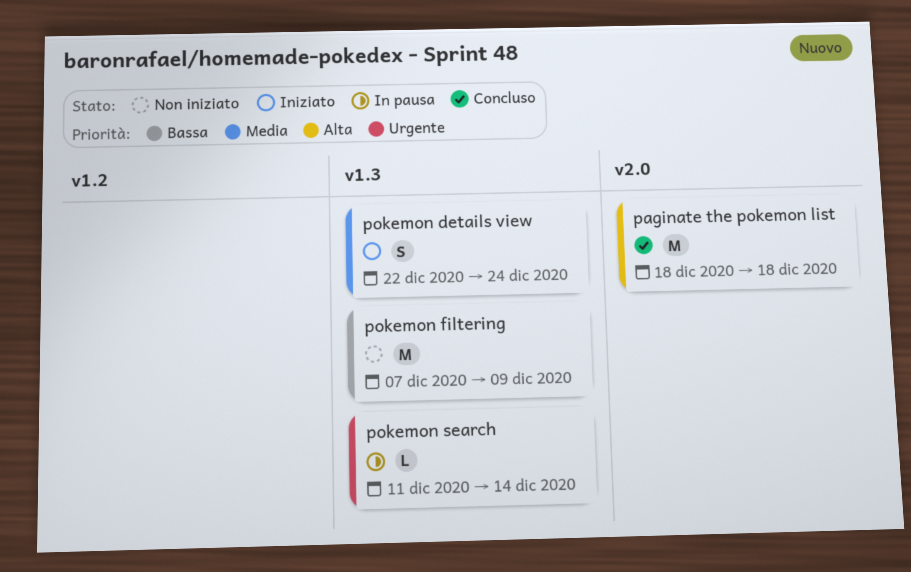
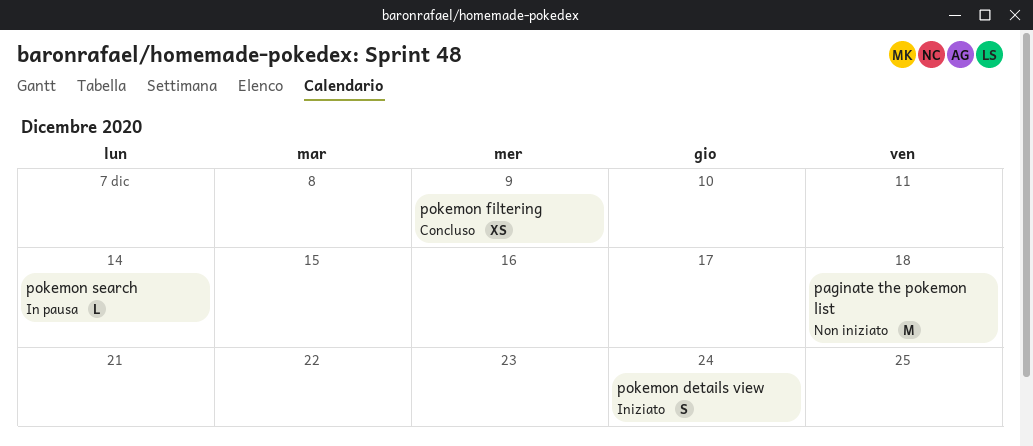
paginate the pokemon list, status: Concluso -> Non iniziato
pokemon filtering, status: Non iniziato -> Concluso
pokemon filtering, estimate: M -> XS

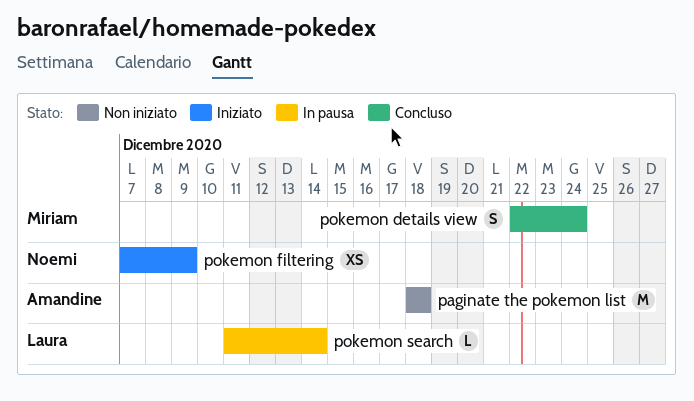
pokemon details view, status: Iniziato -> Concluso
pokemon filtering, status: Concluso -> Iniziato

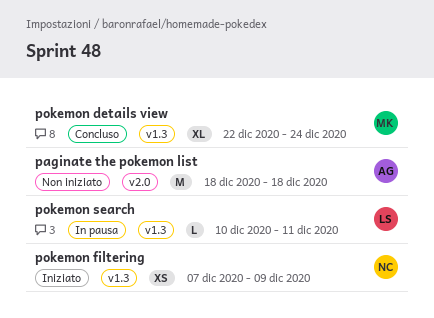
pokemon details view, estimate: S -> XL
pokemon search, start: Dec 11 -> Dec 10
pokemon search, due: Dec 14 -> Dec 11

